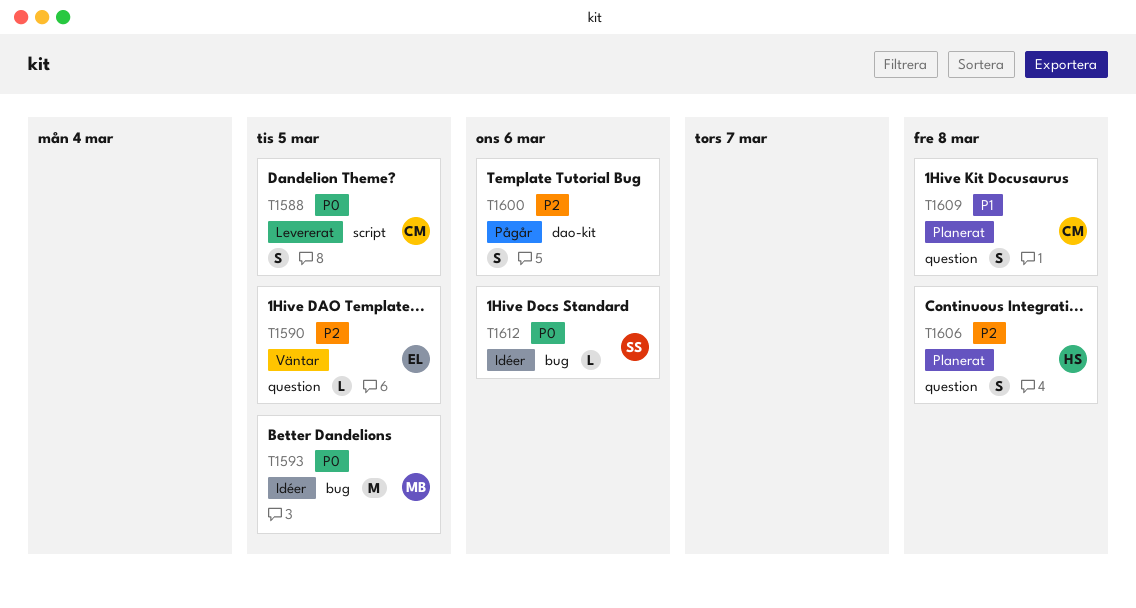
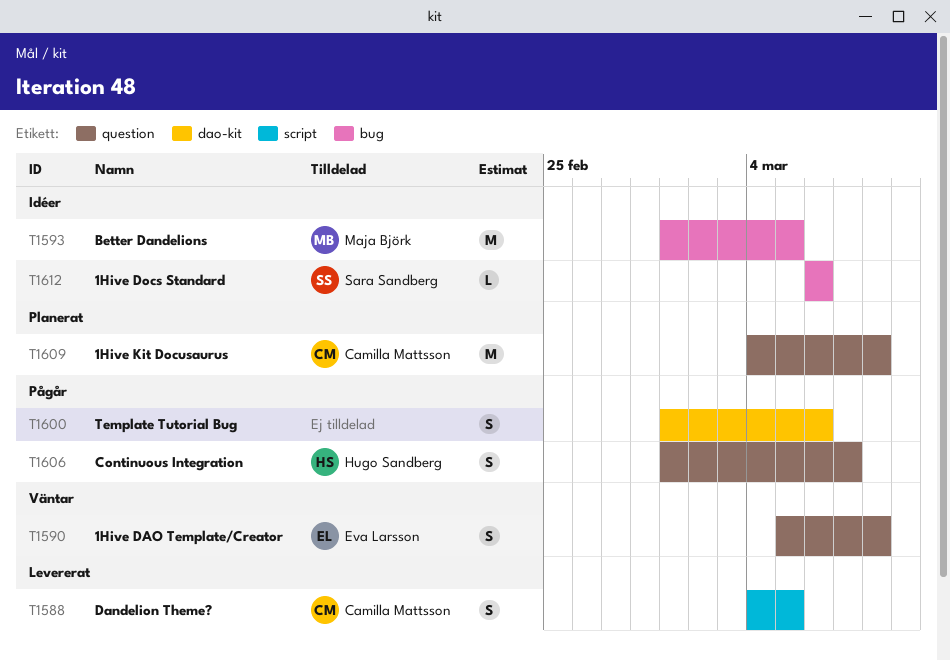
T1590, estimate: L -> S
T1590, due: Mar 5 -> Mar 8
T1606, status: Planerat -> Pågår
T1606, due: Mar 8 -> Mar 7
T1609, estimate: S -> M

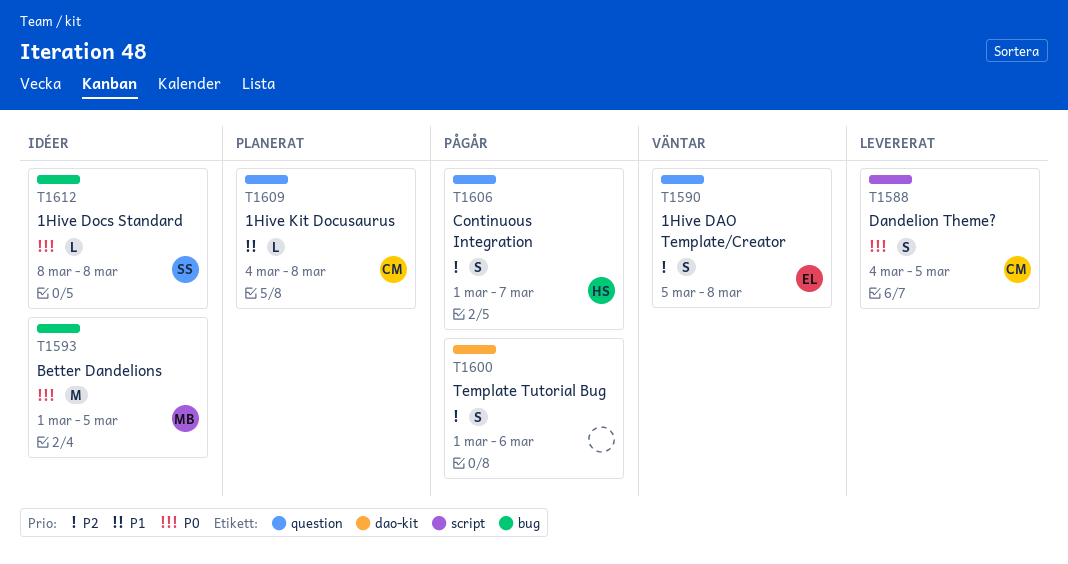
T1609, estimate: M -> L
T1612, start: Mar 6 -> Mar 8
T1612, due: Mar 6 -> Mar 8

